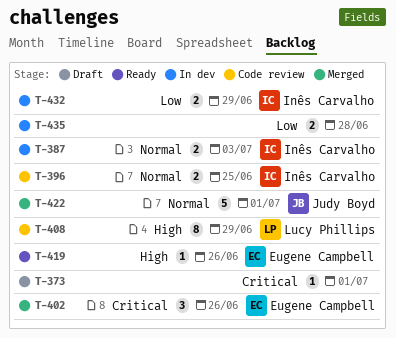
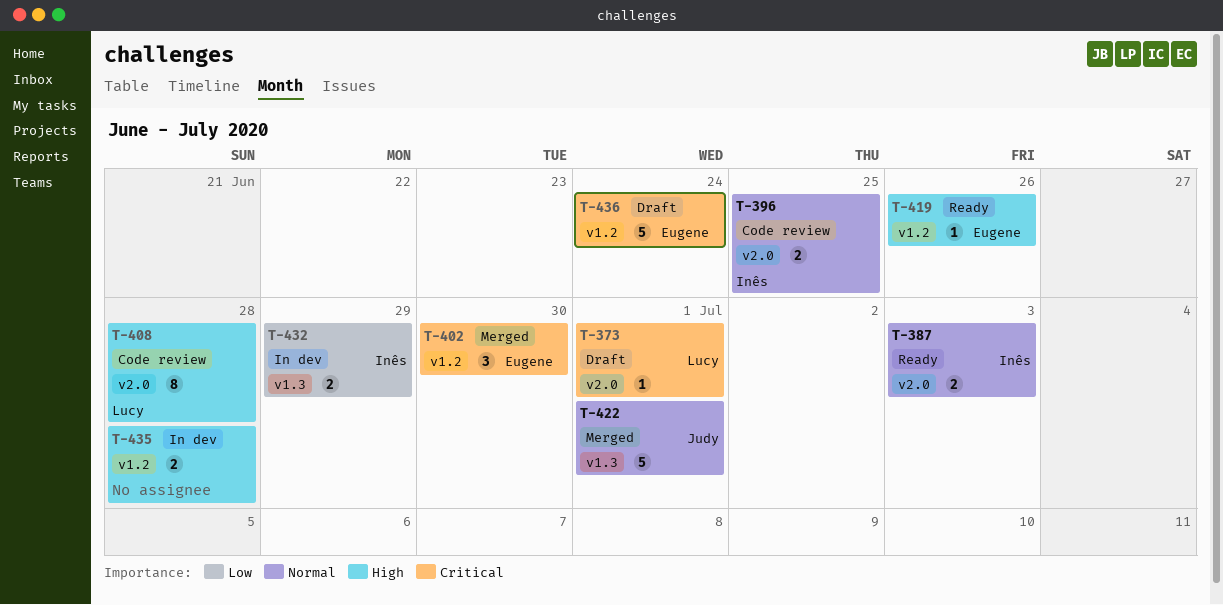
T-373, owner: none -> Lucy Phillips
T-387, status: In dev -> Ready
T-402, due: Jun 26 -> Jun 30
T-408, due: Jun 29 -> Jun 28
T-435, priority: Low -> High
T-436: none -> present

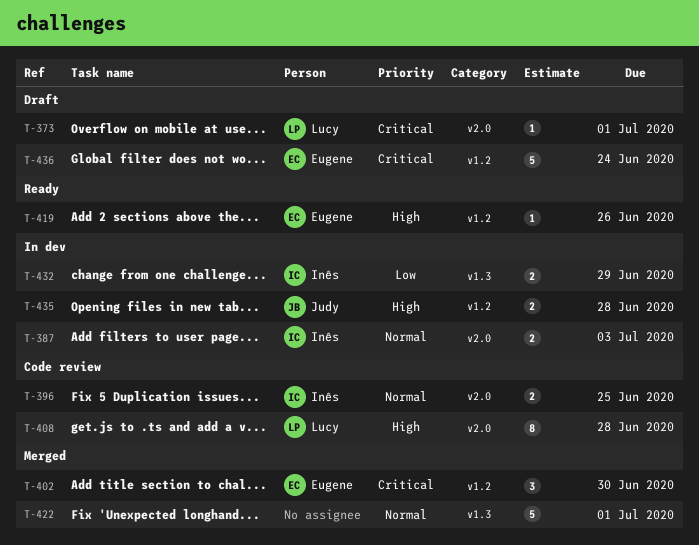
T-387, status: Ready -> In dev
T-422, owner: Judy -> none
T-435, owner: none -> Judy

